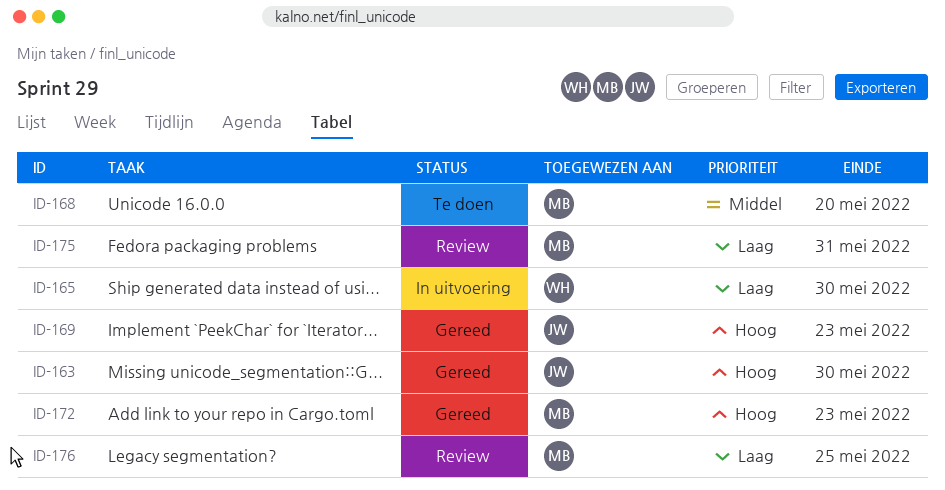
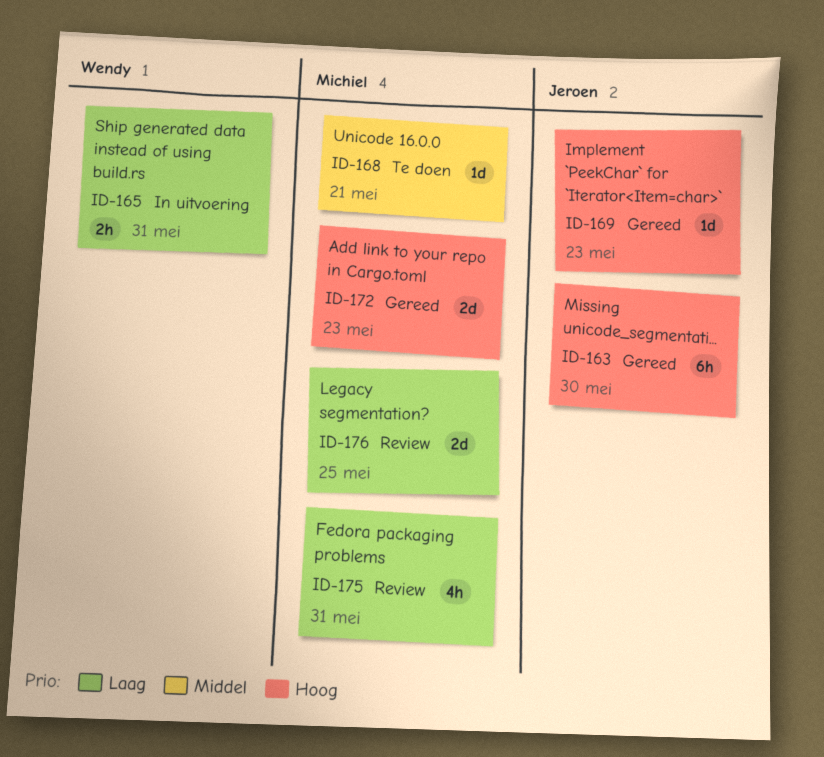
ID-165, due: May 30 -> May 31
ID-168, due: May 20 -> May 21

